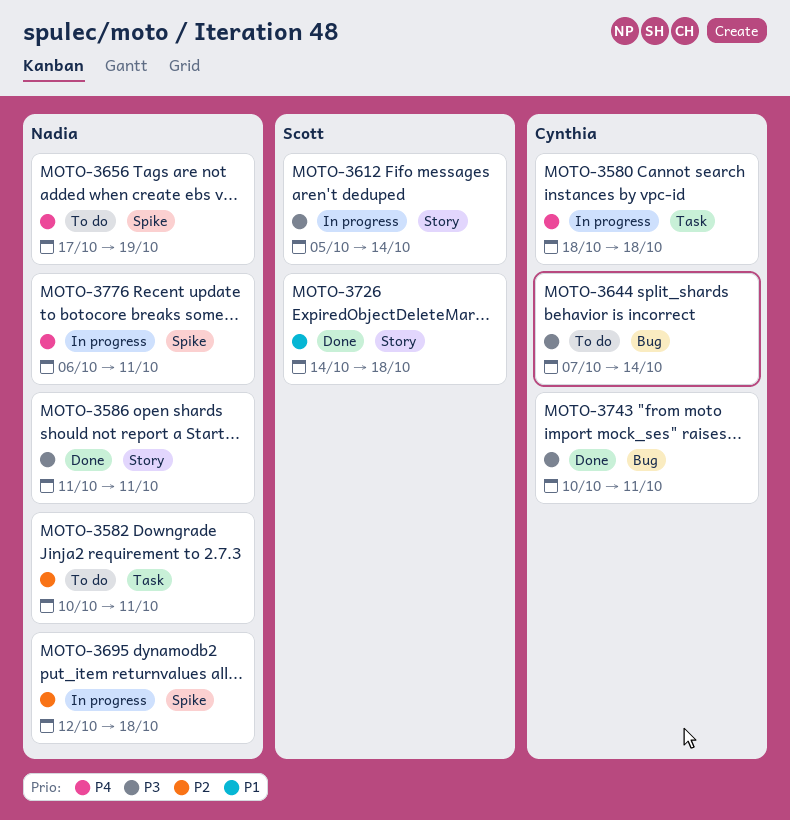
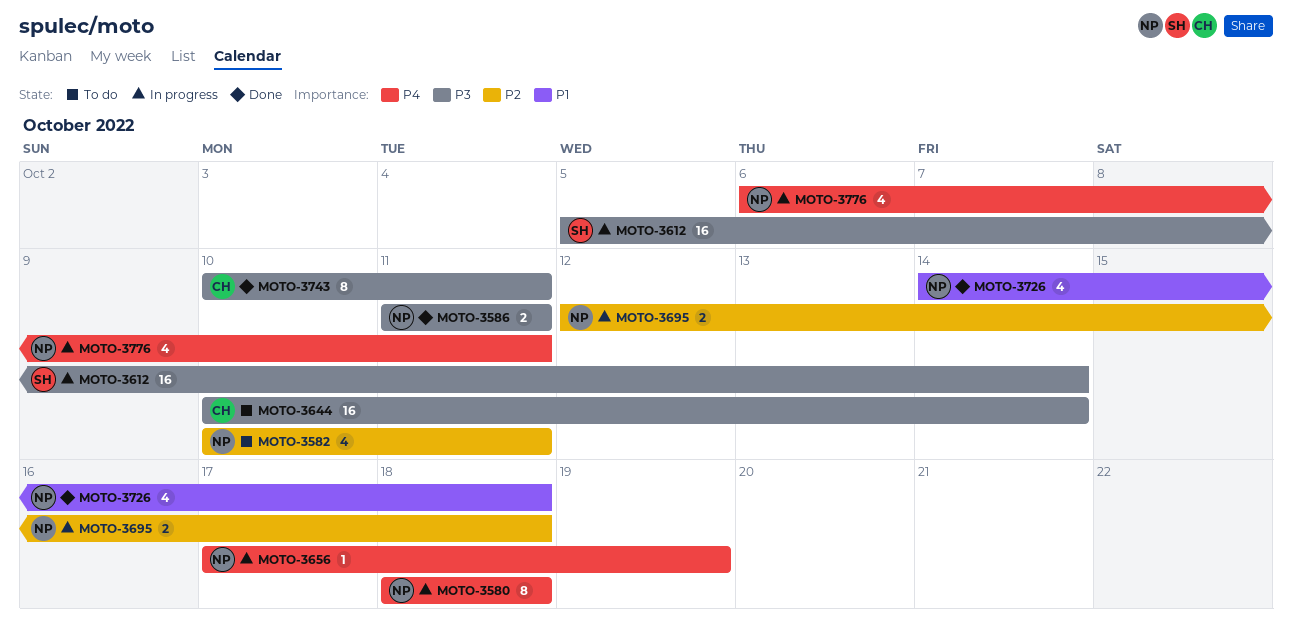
MOTO-3580, owner: Cynthia -> Nadia
MOTO-3644, start: Oct 7 -> Oct 10
MOTO-3656, status: To do -> In progress
MOTO-3726, owner: Scott -> Nadia

